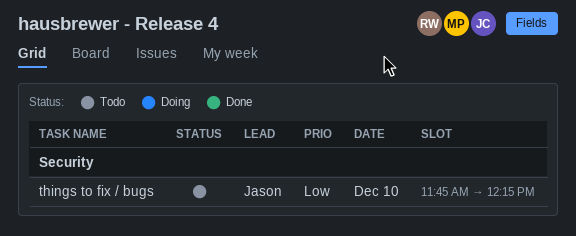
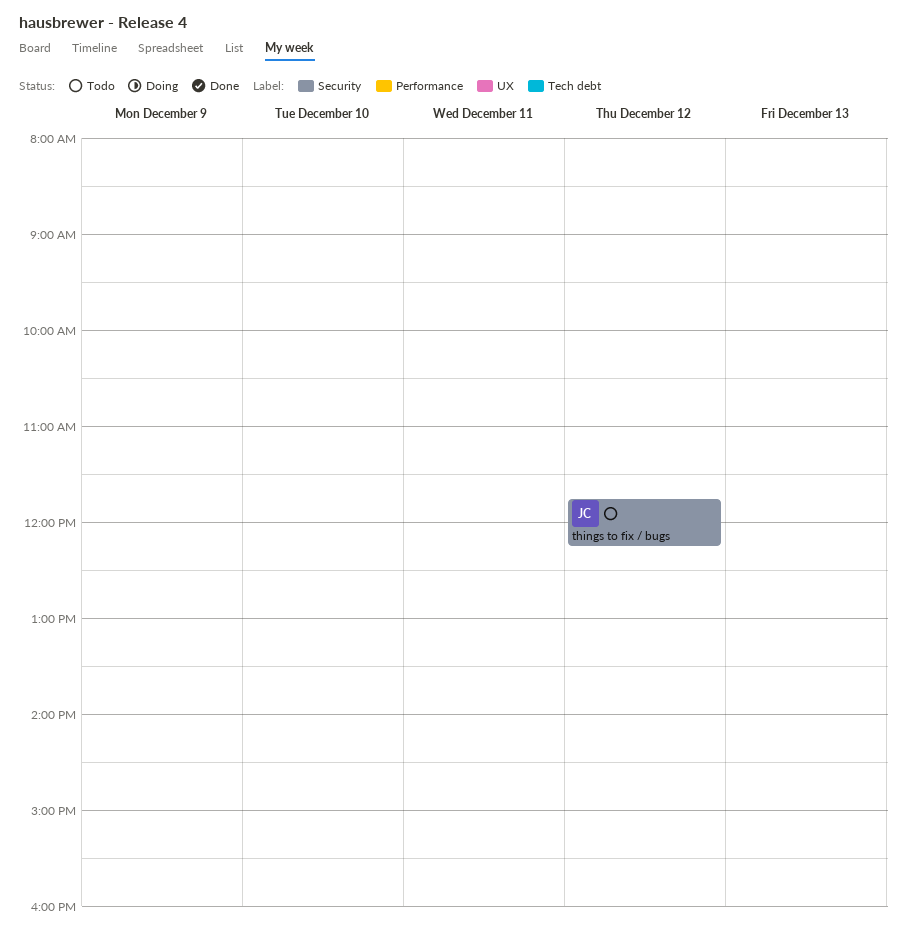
things to fix / bugs, day: Dec 10 -> Dec 12

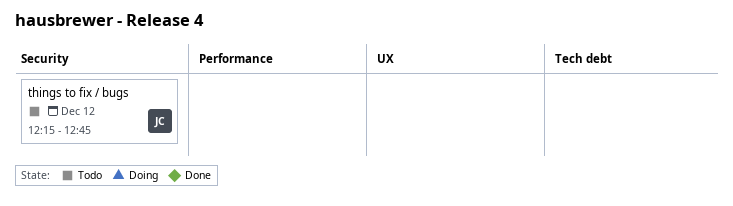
things to fix / bugs, begins: 11:45 -> 12:15
things to fix / bugs, ends: 12:15 -> 12:45

